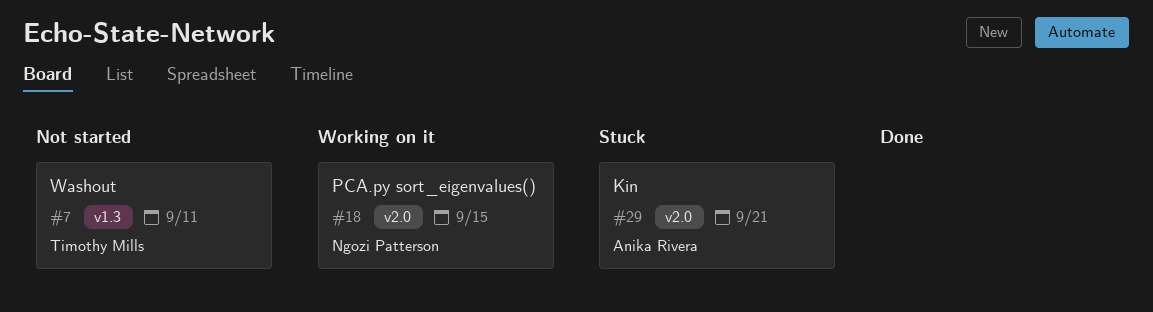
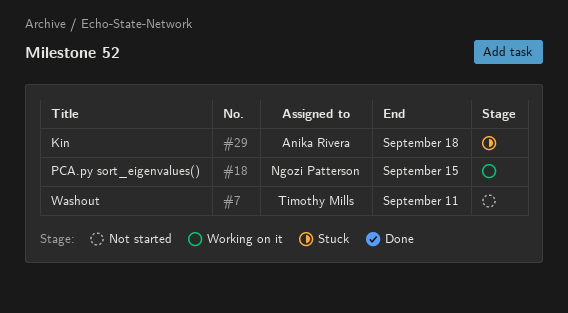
#29, due: Sep 21 -> Sep 18

